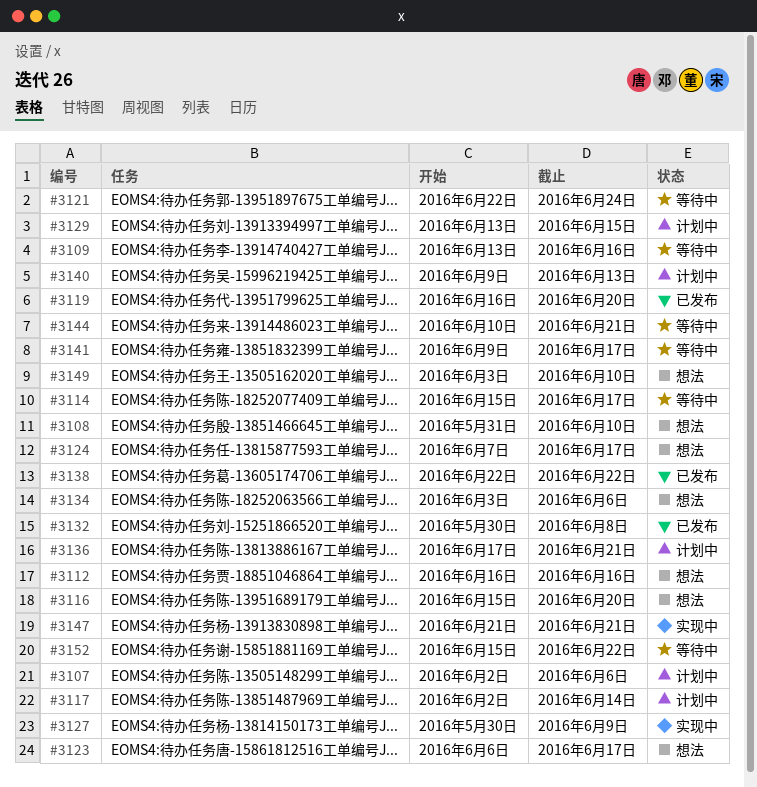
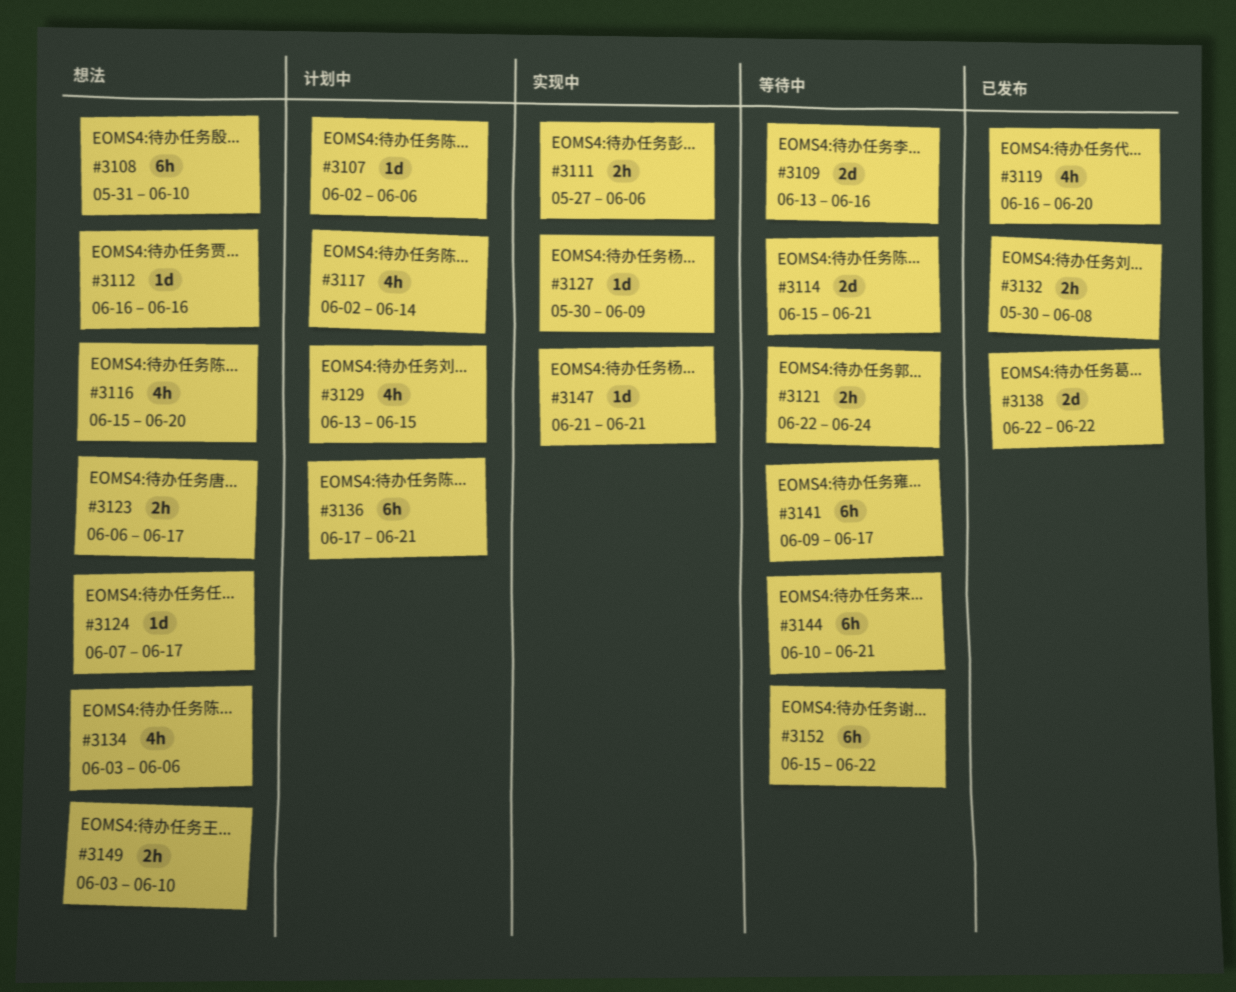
#3111: none -> present
#3114, due: Jun 17 -> Jun 21
#3140: present -> none

